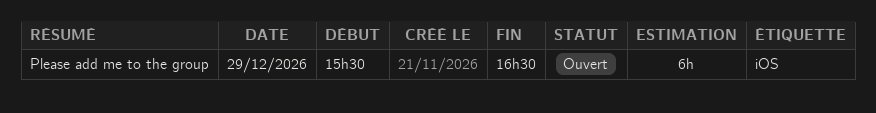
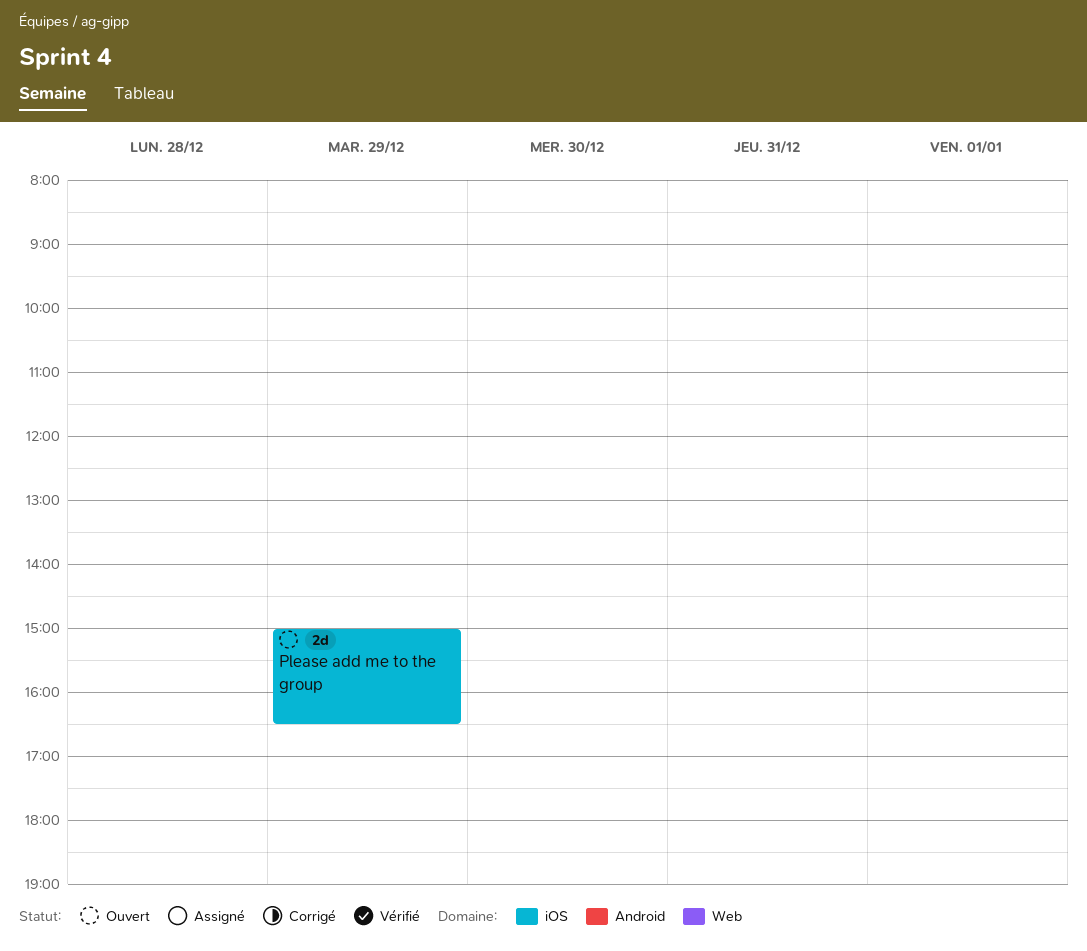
Please add me to the group, estimate: 6h -> 2d
Please add me to the group, begins: 15:30 -> 15:00

